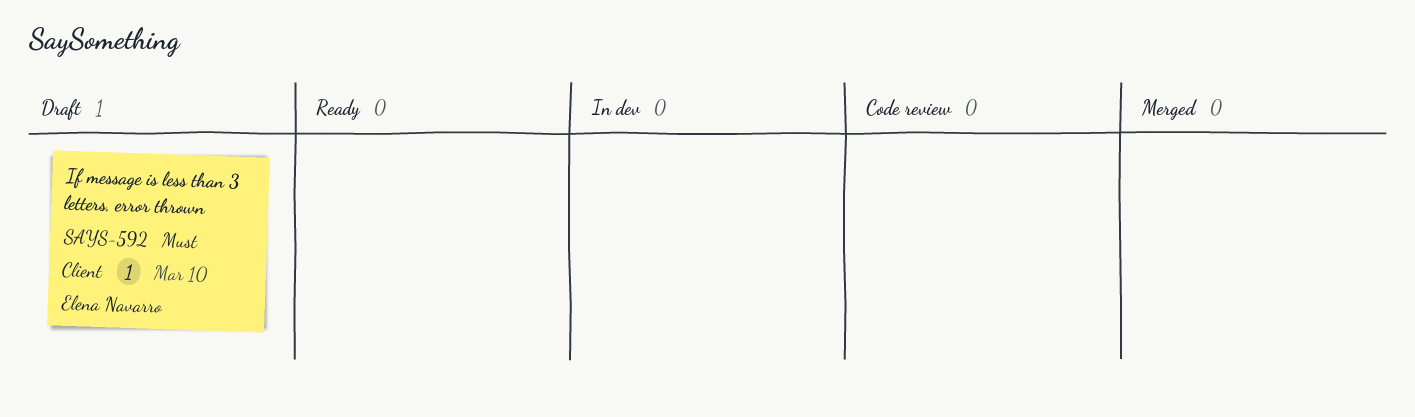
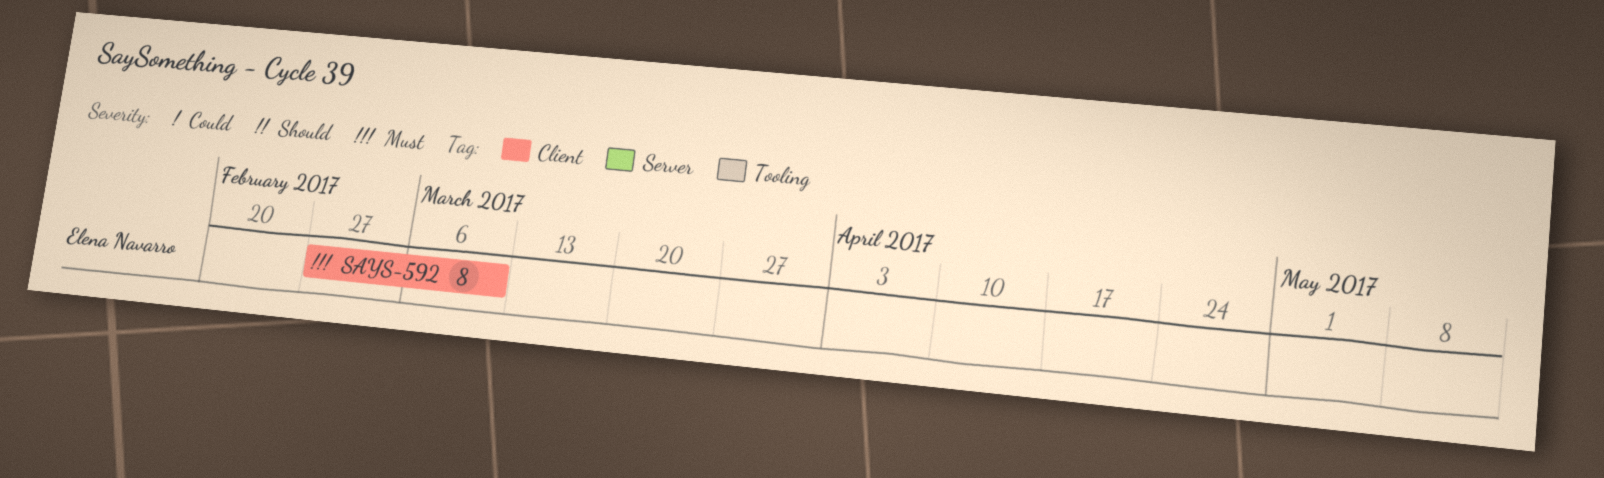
SAYS-592, estimate: 1 -> 8

